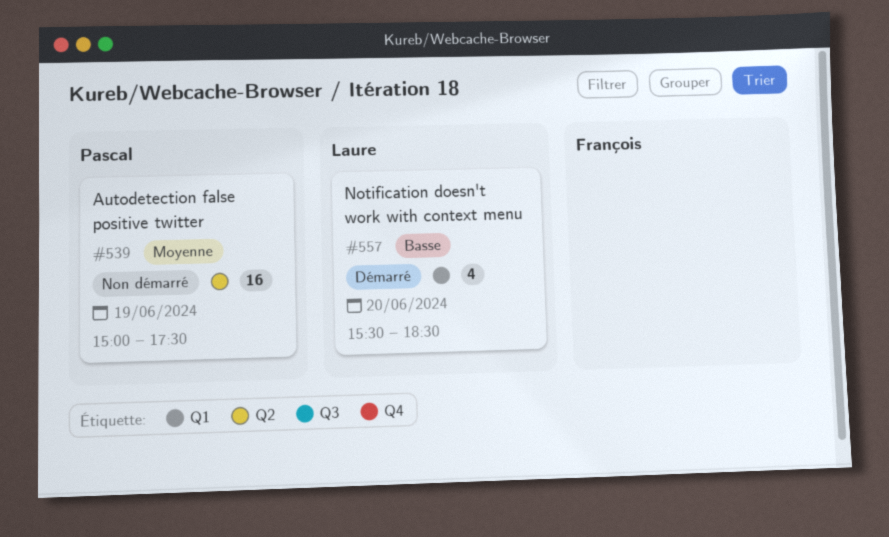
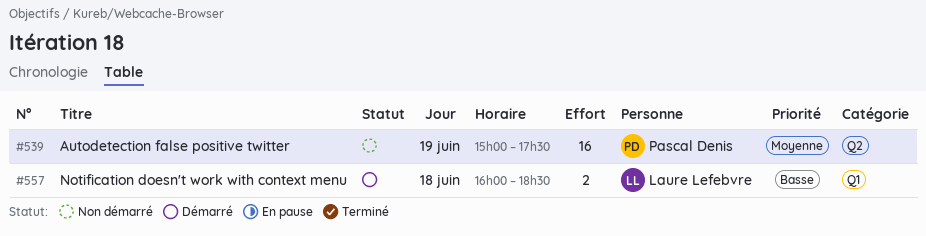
#557, estimate: 4 -> 2
#557, day: Jun 20 -> Jun 18
#557, begins: 15:30 -> 16:00

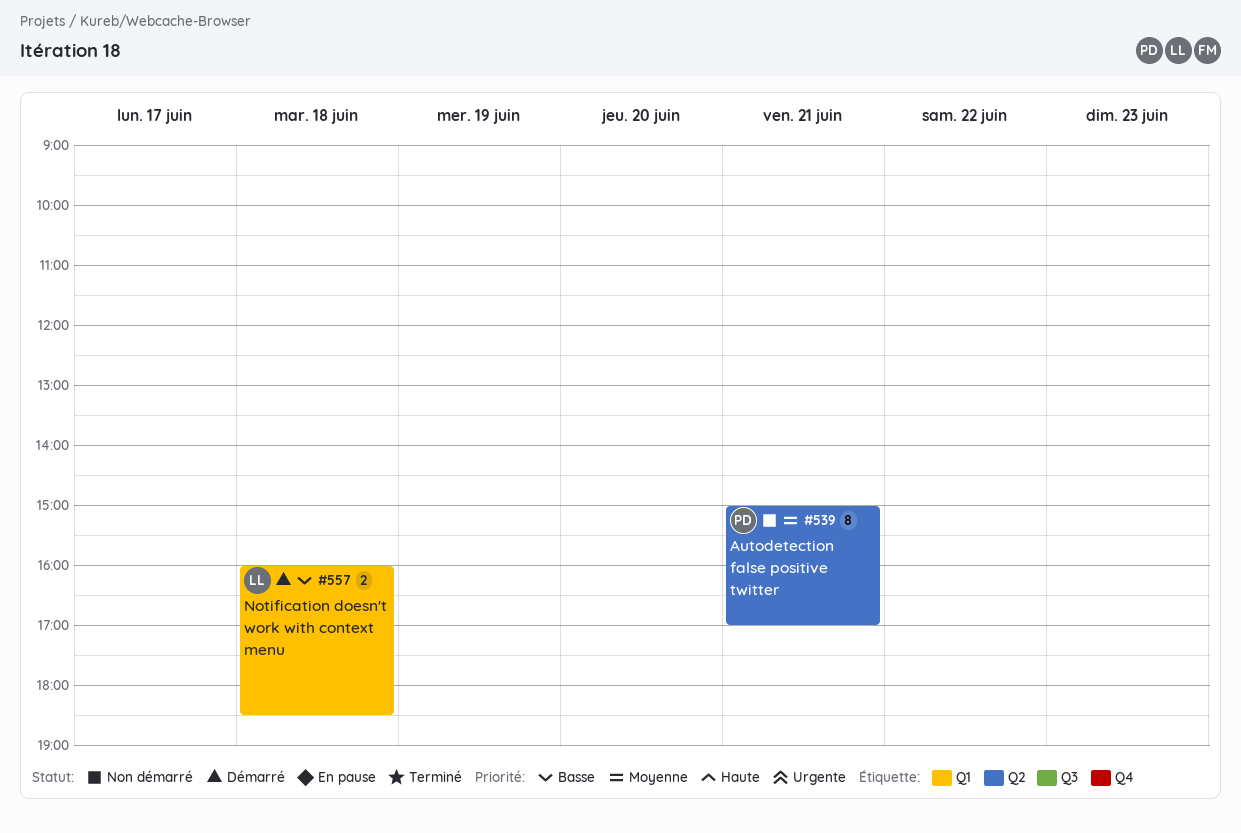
#539, estimate: 16 -> 8
#539, day: Jun 19 -> Jun 21
#539, ends: 17:30 -> 17:00

